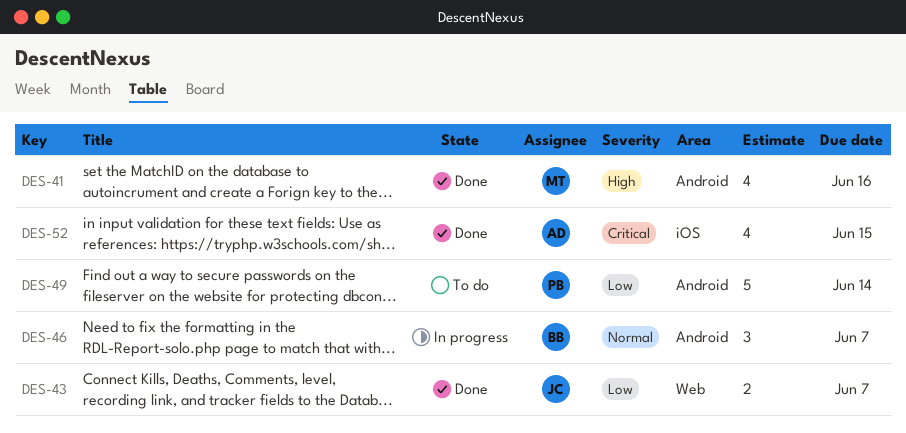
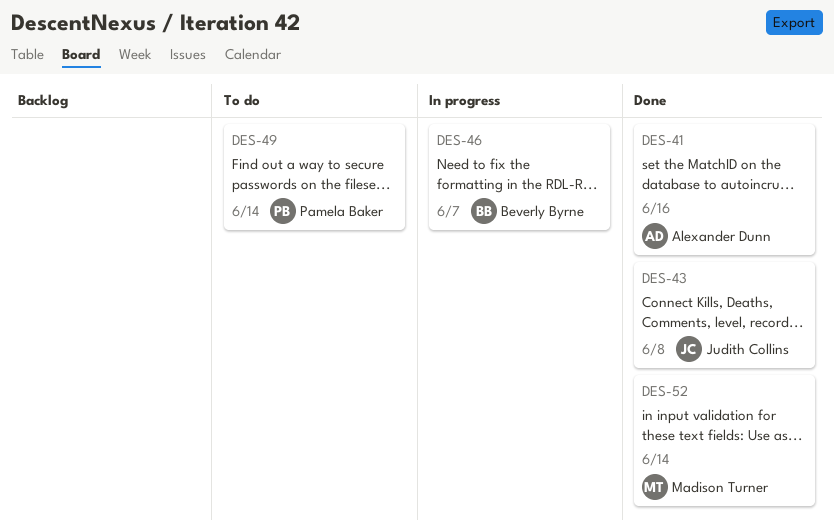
DES-41, owner: Madison Turner -> Alexander Dunn
DES-43, due: Jun 7 -> Jun 8
DES-52, owner: Alexander Dunn -> Madison Turner
DES-52, due: Jun 15 -> Jun 14

